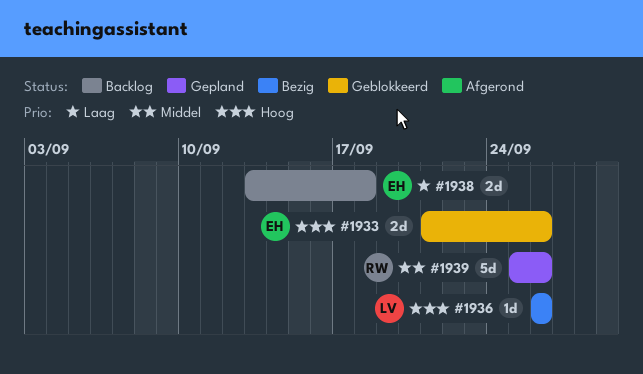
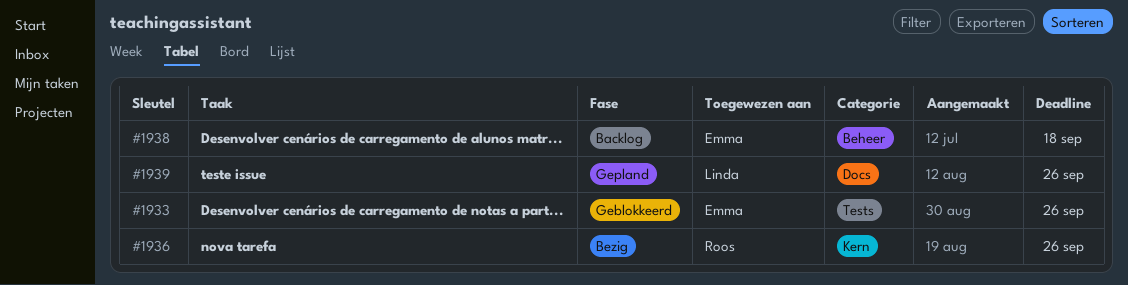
#1936, owner: Linda -> Roos
#1939, owner: Roos -> Linda

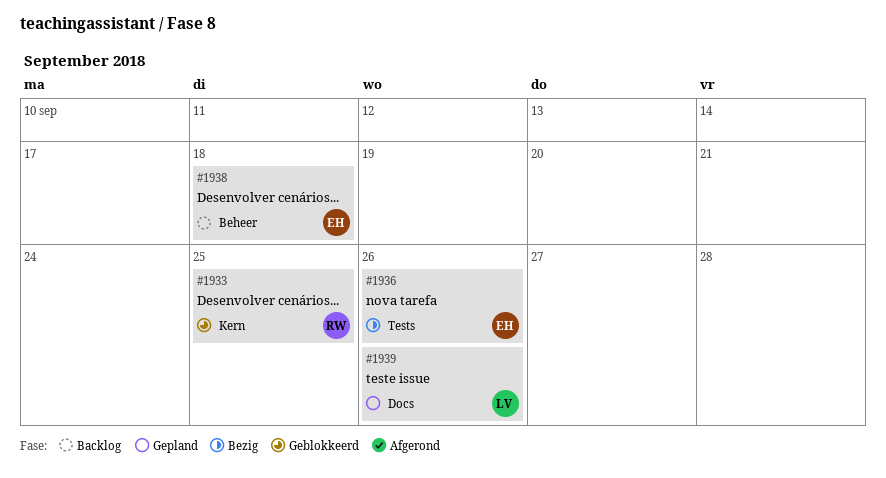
#1933, owner: Emma -> Roos
#1933, label: Tests -> Kern
#1933, due: Sep 26 -> Sep 25
#1936, owner: Roos -> Emma
#1936, label: Kern -> Tests

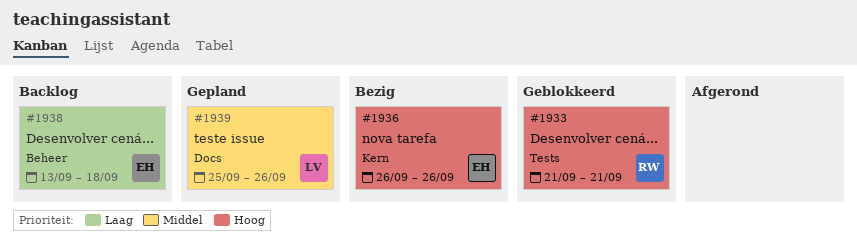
#1933, label: Kern -> Tests
#1933, due: Sep 25 -> Sep 21
#1936, label: Tests -> Kern

